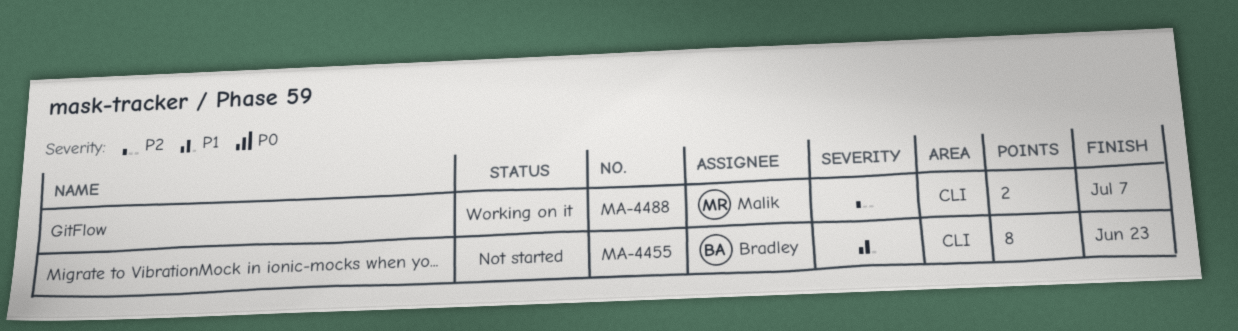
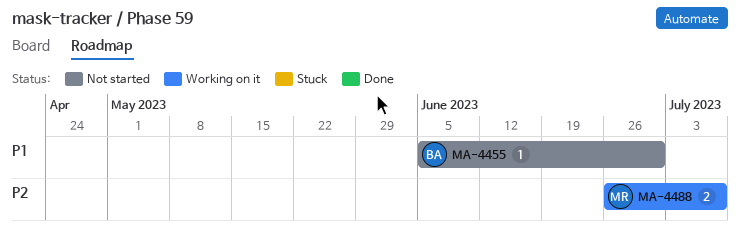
MA-4455, estimate: 8 -> 1
MA-4455, due: Jun 23 -> Jun 30

